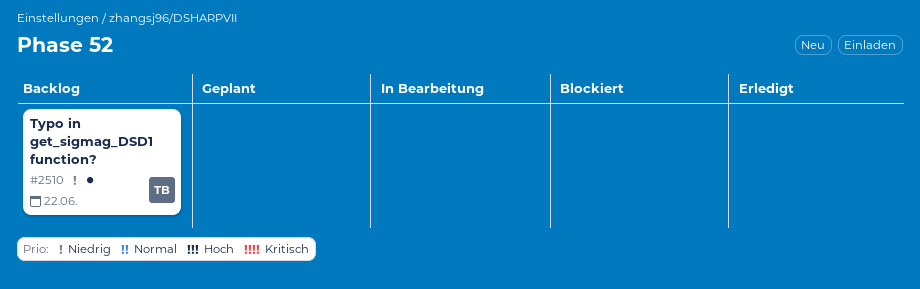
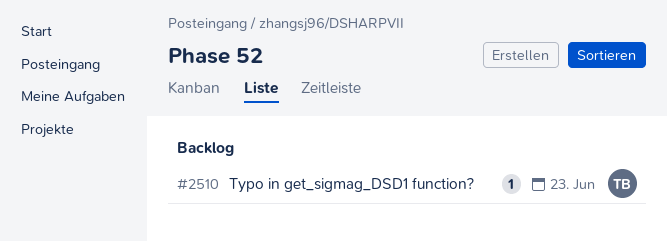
#2510, due: Jun 22 -> Jun 23

